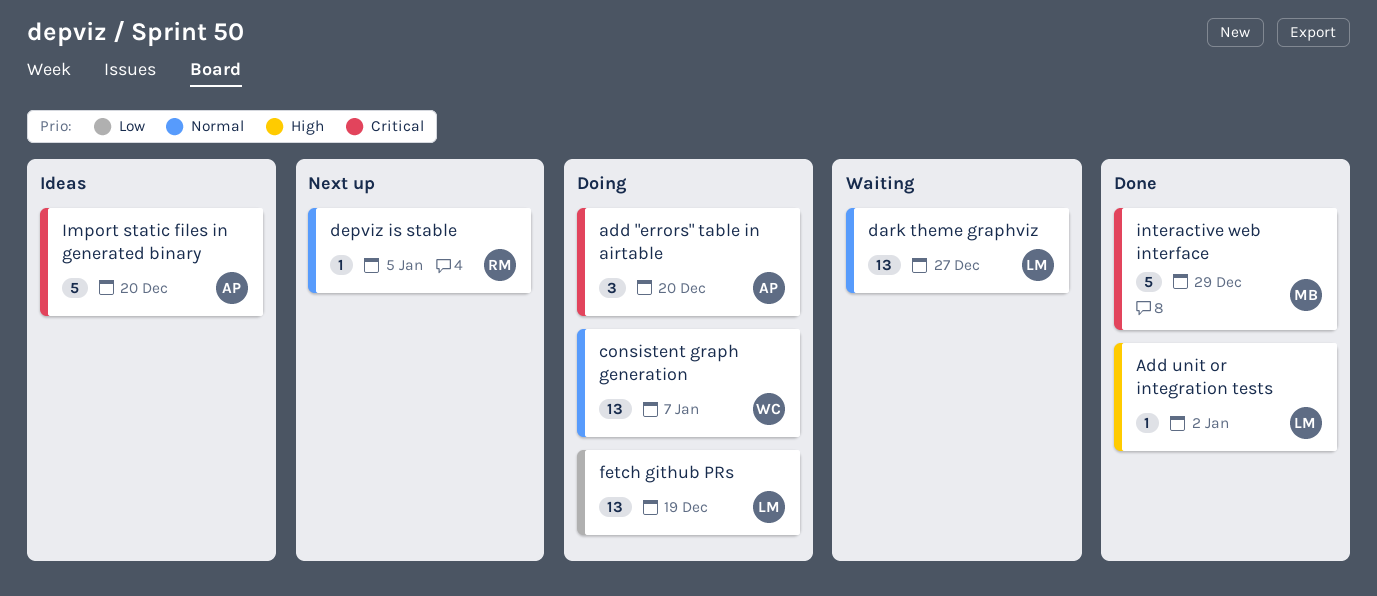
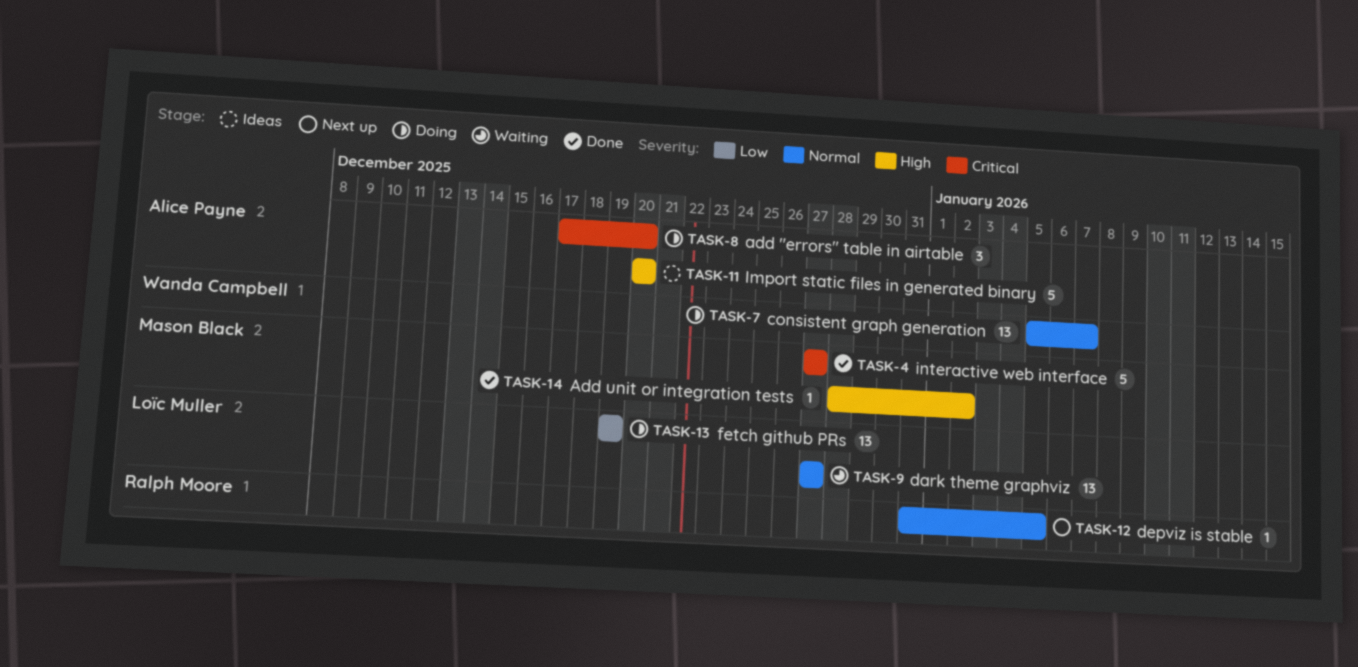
Add unit or integration tests, owner: Loïc Muller -> Mason Black
Import static files in generated binary, priority: Critical -> High
interactive web interface, due: Dec 29 -> Dec 27

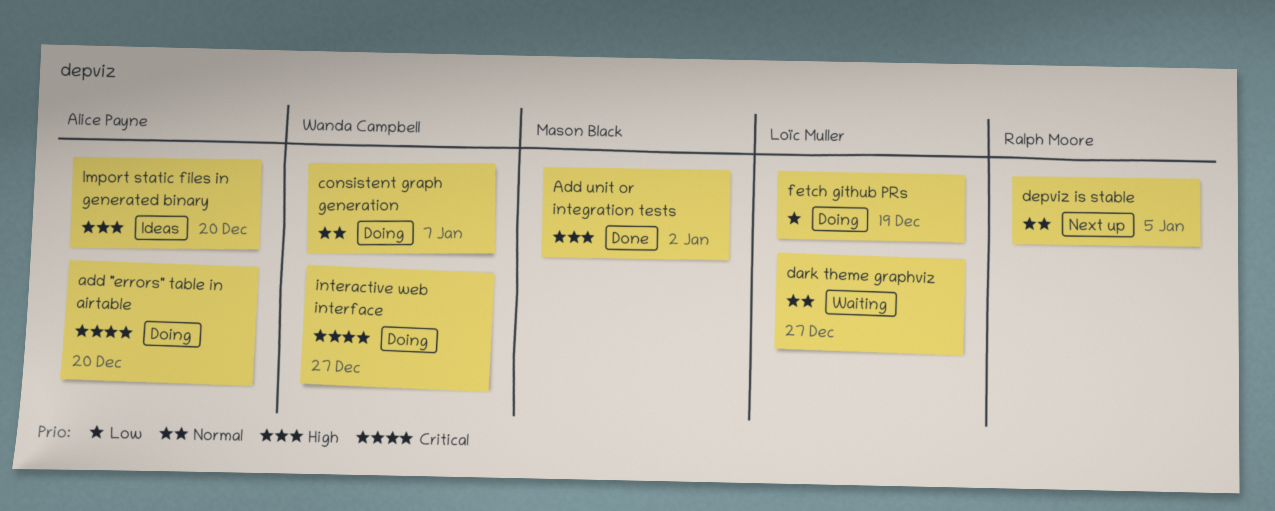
interactive web interface, status: Done -> Doing
interactive web interface, owner: Mason Black -> Wanda Campbell

